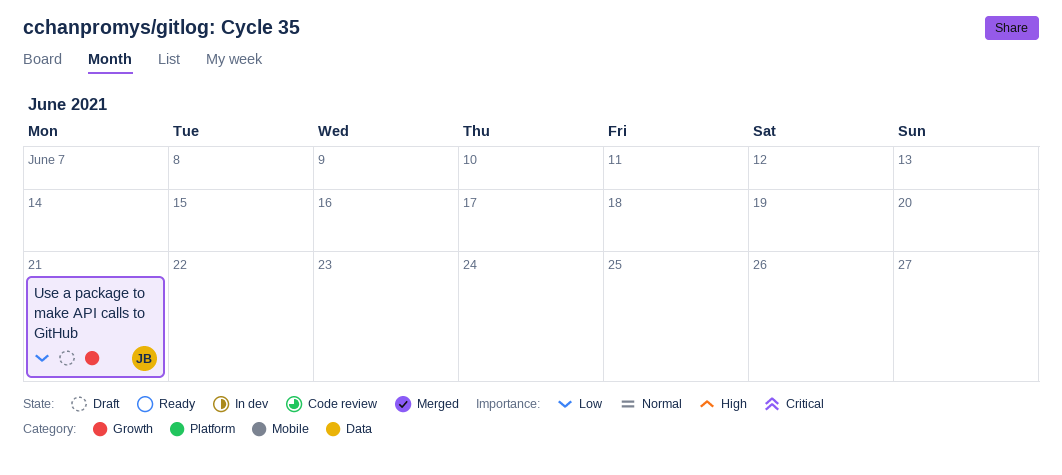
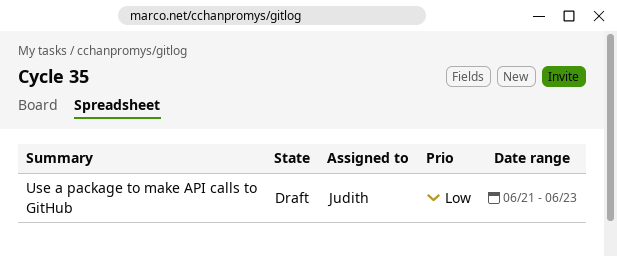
Use a package to make API calls to GitHub, due: Jun 21 -> Jun 23

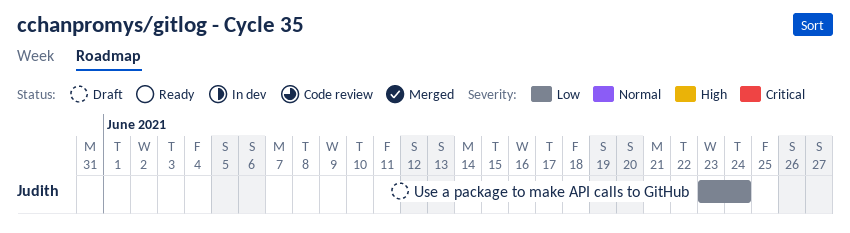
Use a package to make API calls to GitHub, start: Jun 21 -> Jun 23
Use a package to make API calls to GitHub, due: Jun 23 -> Jun 24

